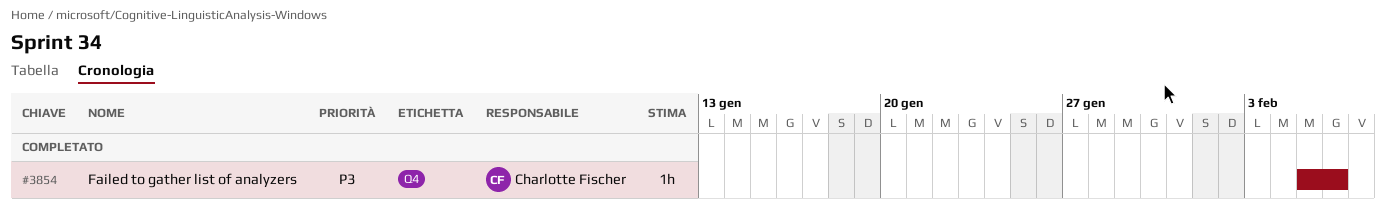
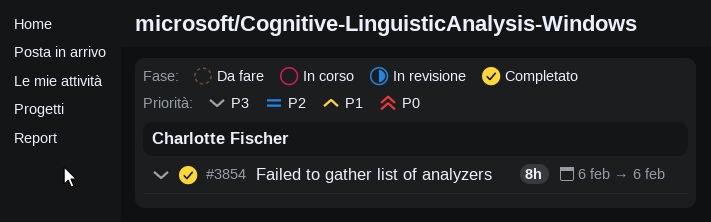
#3854, estimate: 1h -> 8h
#3854, start: Feb 5 -> Feb 6

